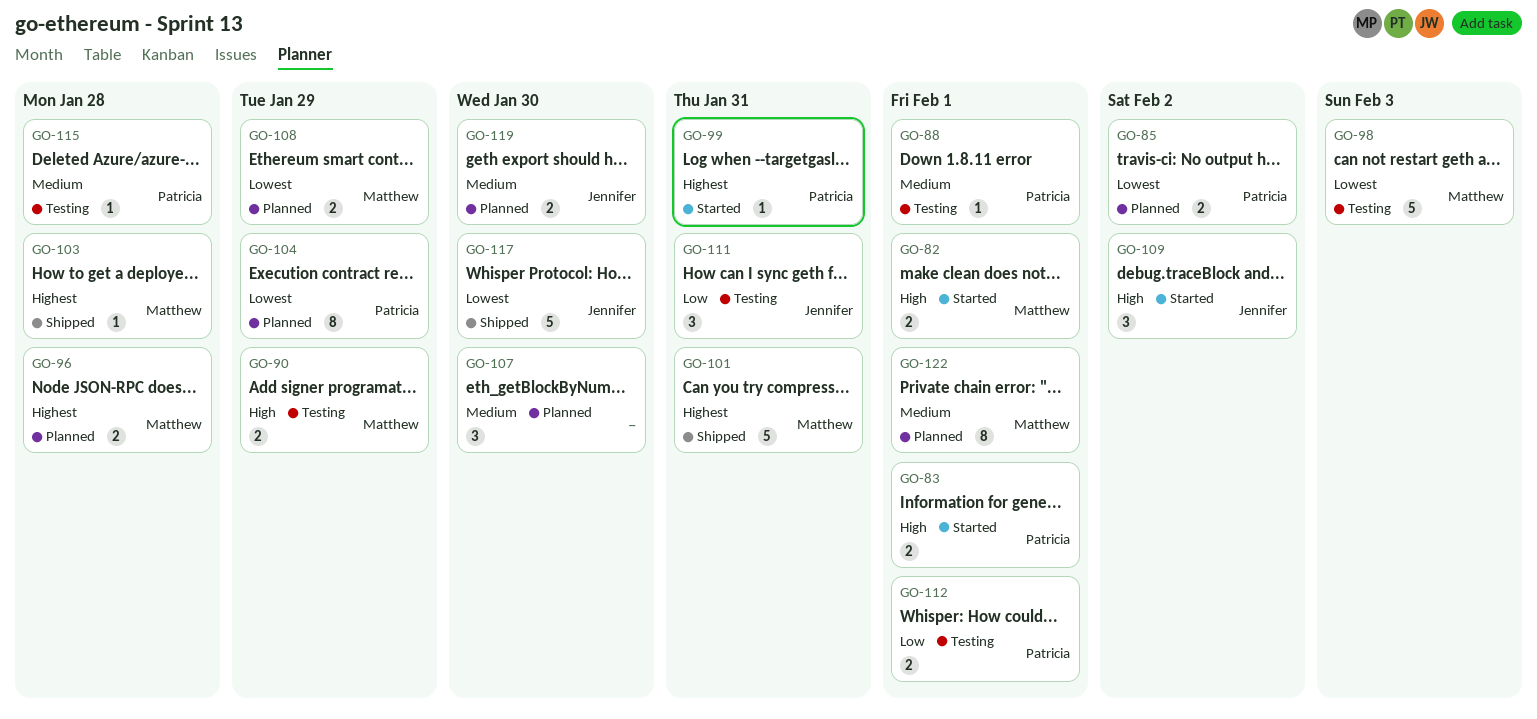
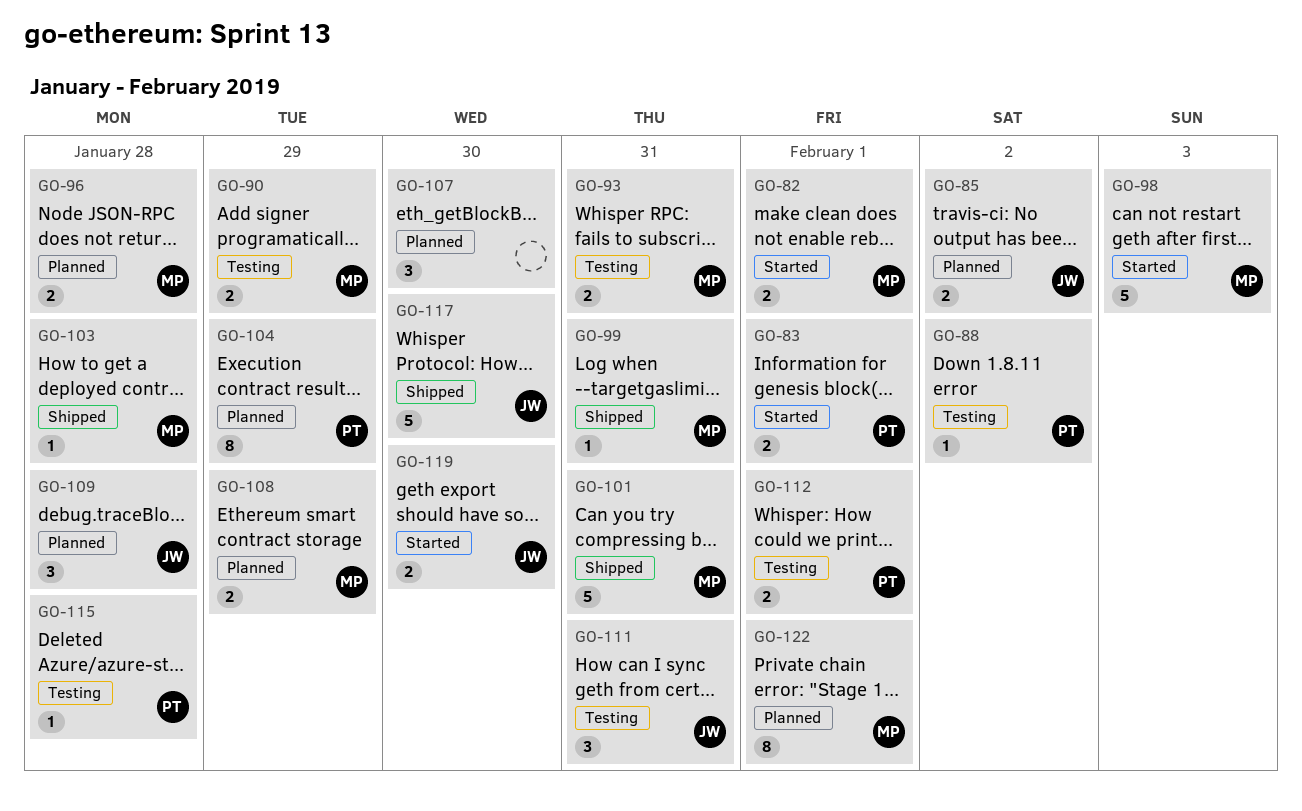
GO-85, owner: Patricia -> Jennifer
GO-88, due: Feb 1 -> Feb 2
GO-93: none -> present
GO-98, status: Testing -> Started
GO-99, status: Started -> Shipped
GO-99, owner: Patricia -> Matthew
GO-109, status: Started -> Planned
GO-109, due: Feb 2 -> Jan 28
GO-119, status: Planned -> Started

